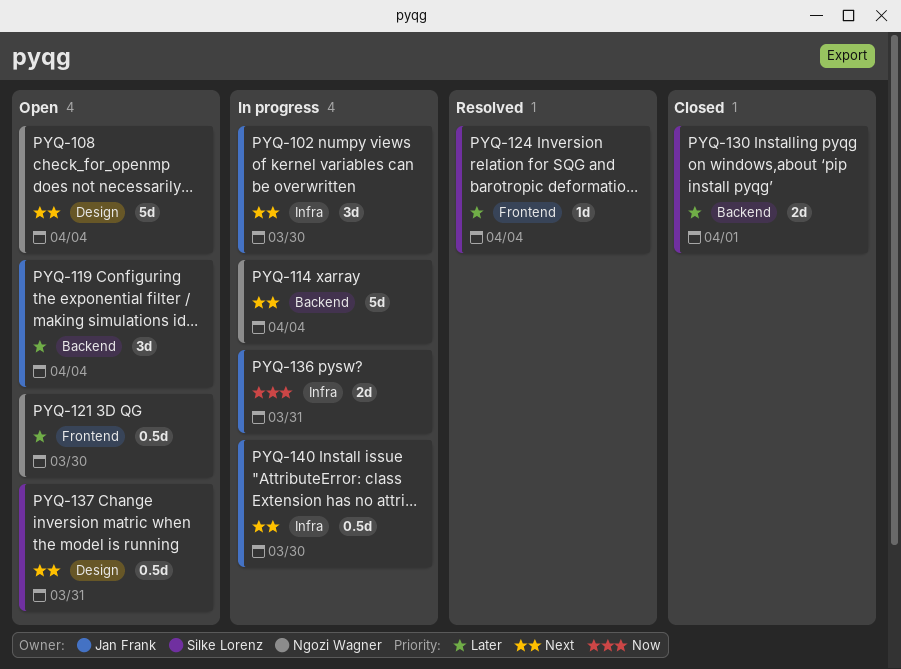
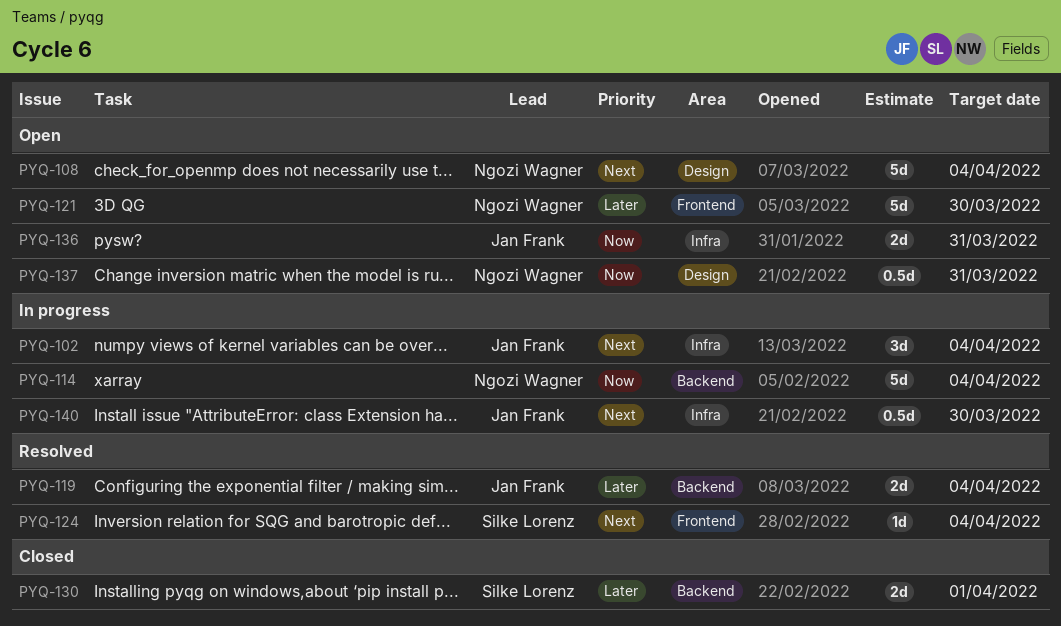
PYQ-102, due: Mar 30 -> Apr 4
PYQ-114, priority: Next -> Now
PYQ-119, status: Open -> Resolved
PYQ-119, estimate: 3d -> 2d
PYQ-121, estimate: 0.5d -> 5d
PYQ-124, priority: Later -> Next
PYQ-136, status: In progress -> Open
PYQ-137, owner: Silke Lorenz -> Ngozi Wagner
PYQ-137, priority: Next -> Now

